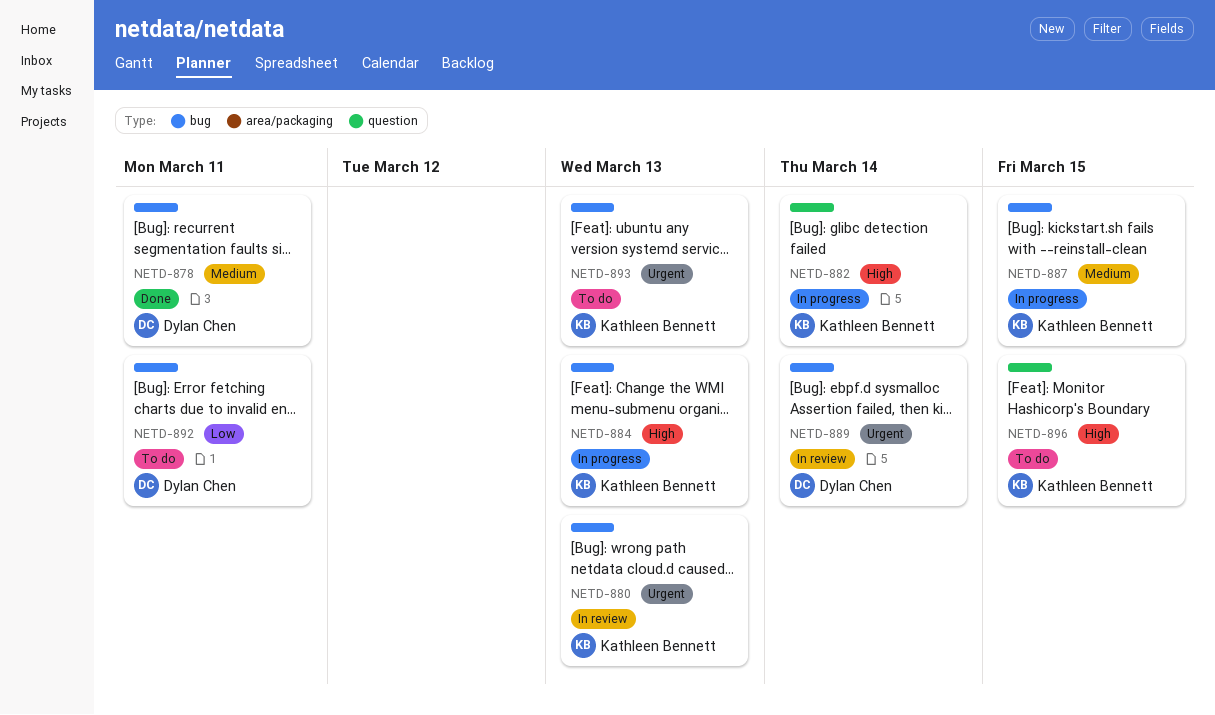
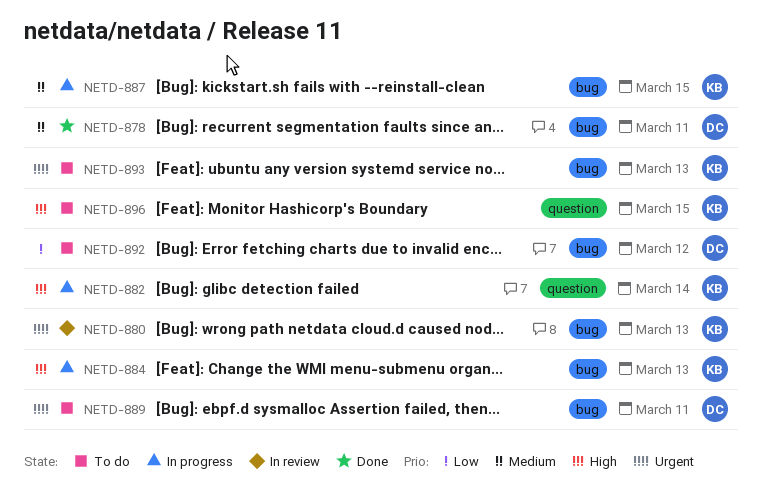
NETD-889, status: In review -> To do
NETD-889, due: Mar 14 -> Mar 11
NETD-892, due: Mar 11 -> Mar 12

